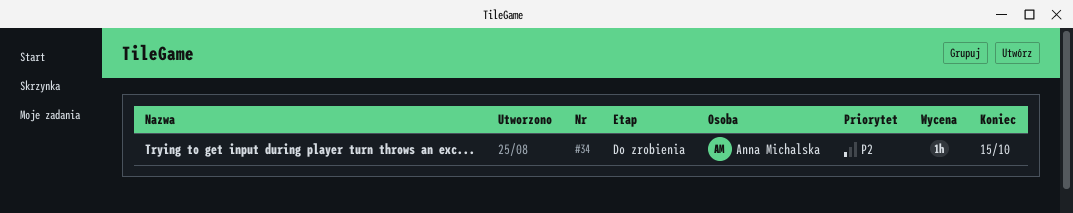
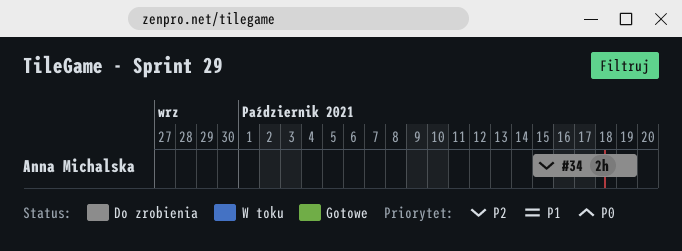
#34, estimate: 1h -> 2h
#34, due: Oct 15 -> Oct 19

